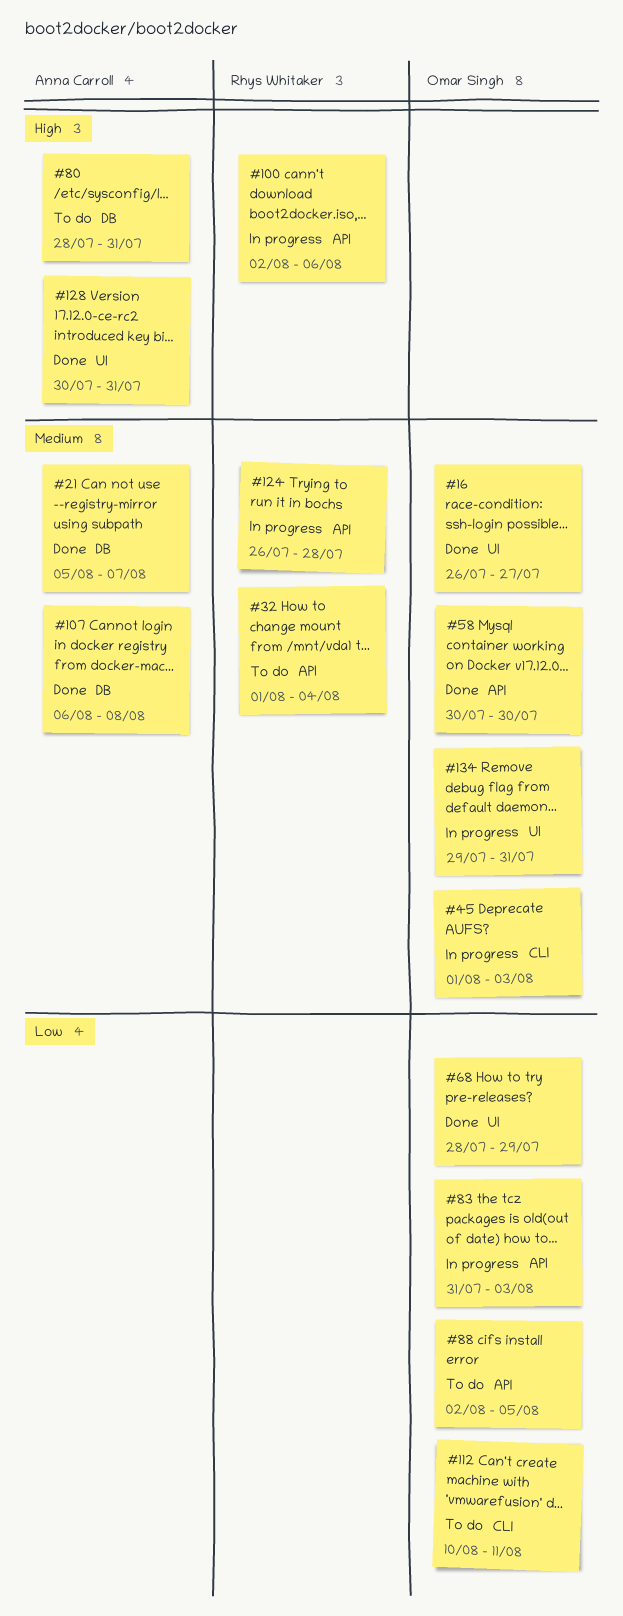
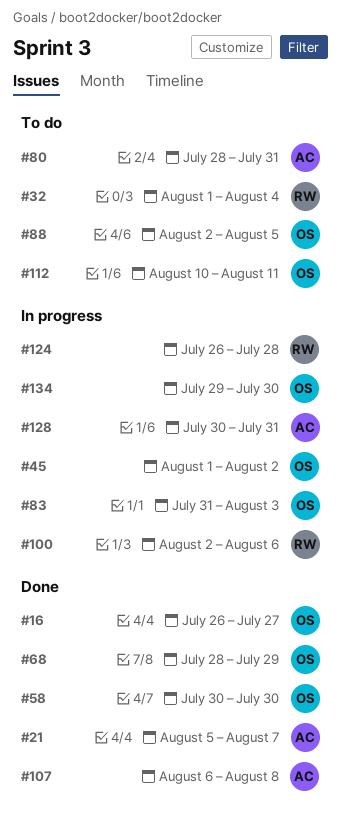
#45, due: Aug 3 -> Aug 2
#128, status: Done -> In progress
#134, due: Jul 31 -> Jul 30

